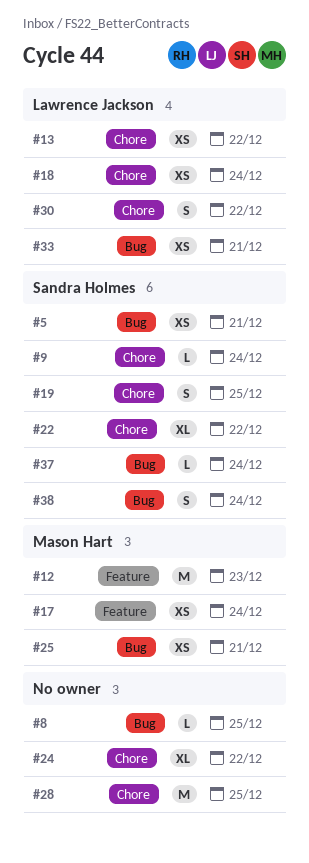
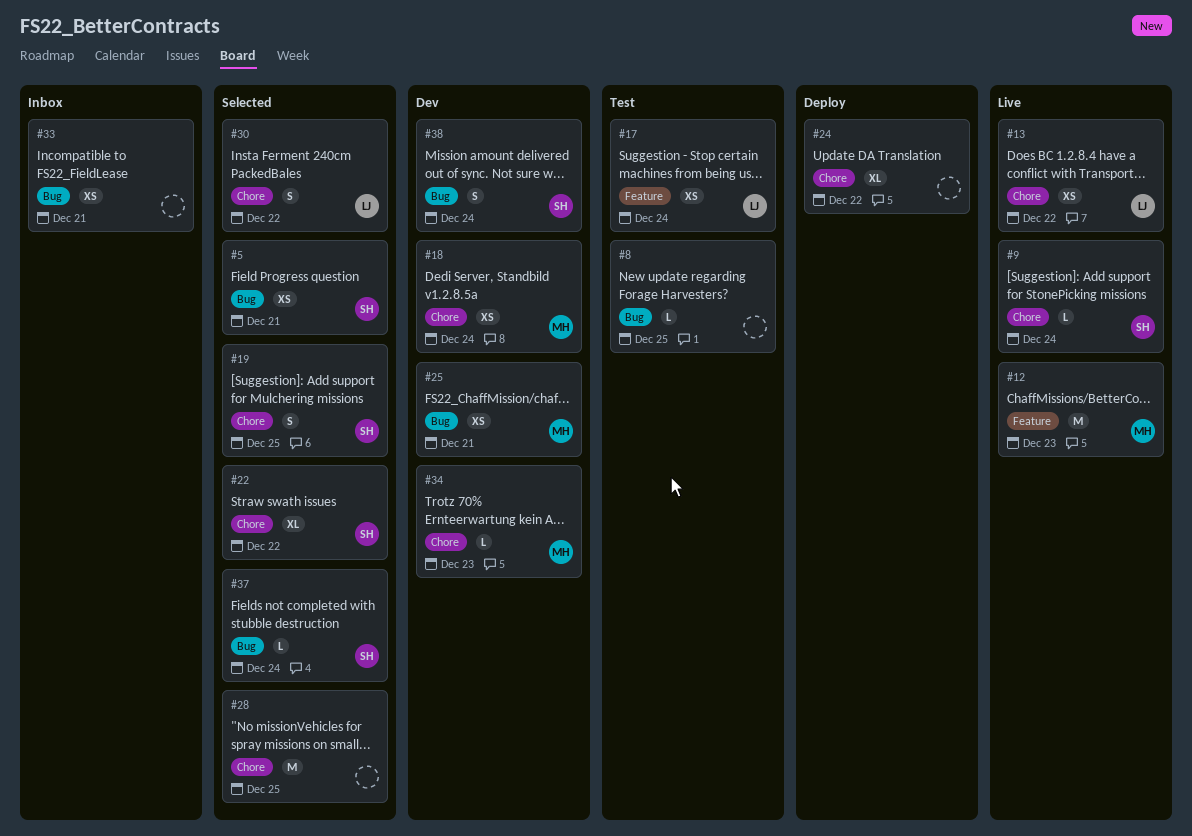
#17, owner: Mason Hart -> Lawrence Jackson
#18, owner: Lawrence Jackson -> Mason Hart
#33, owner: Lawrence Jackson -> none
#34: none -> present

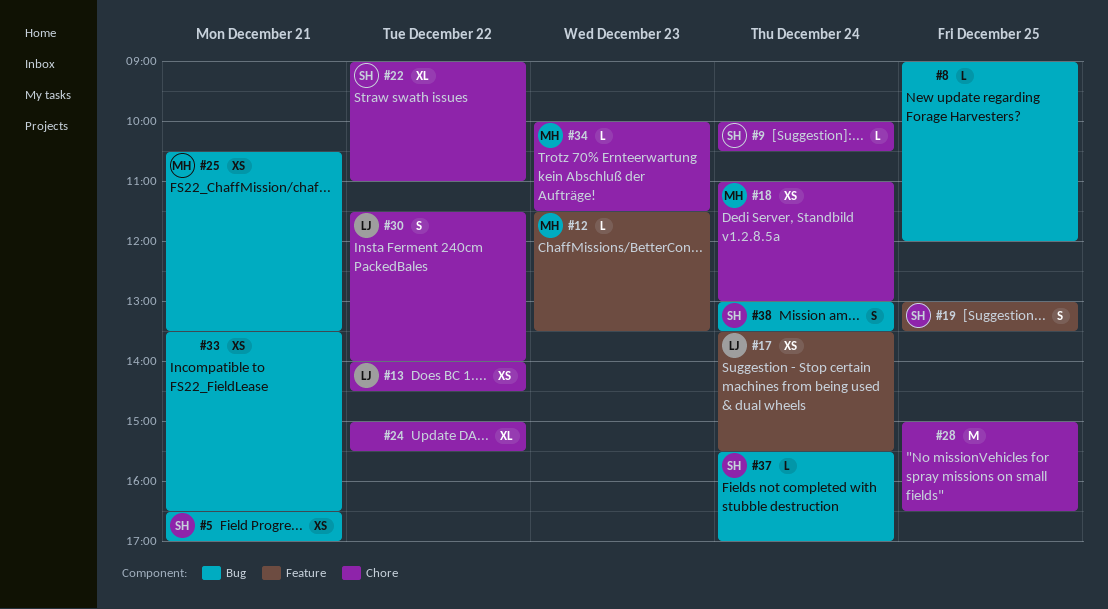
#12, estimate: M -> L
#19, label: Chore -> Feature

